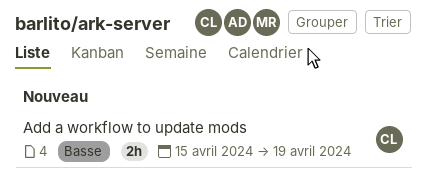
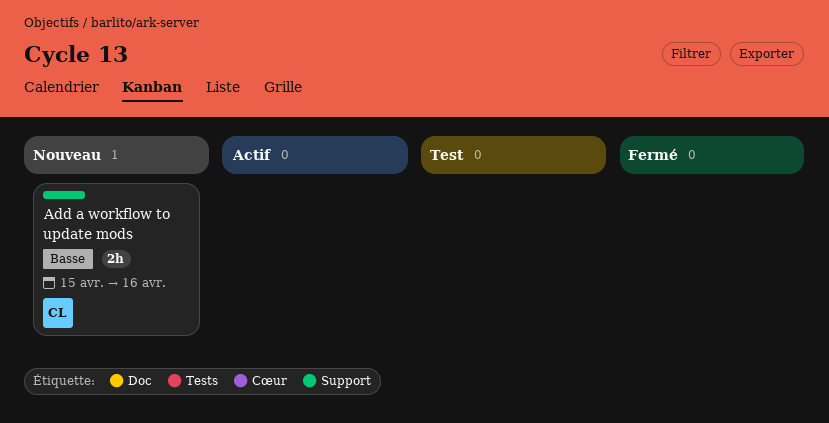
Add a workflow to update mods, due: Apr 19 -> Apr 16

